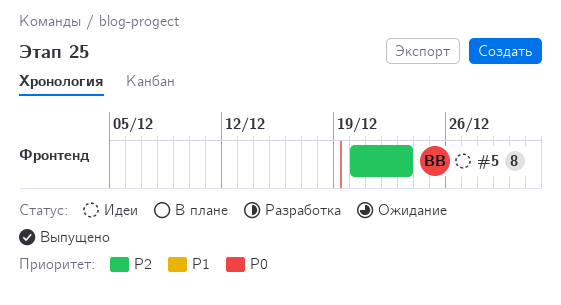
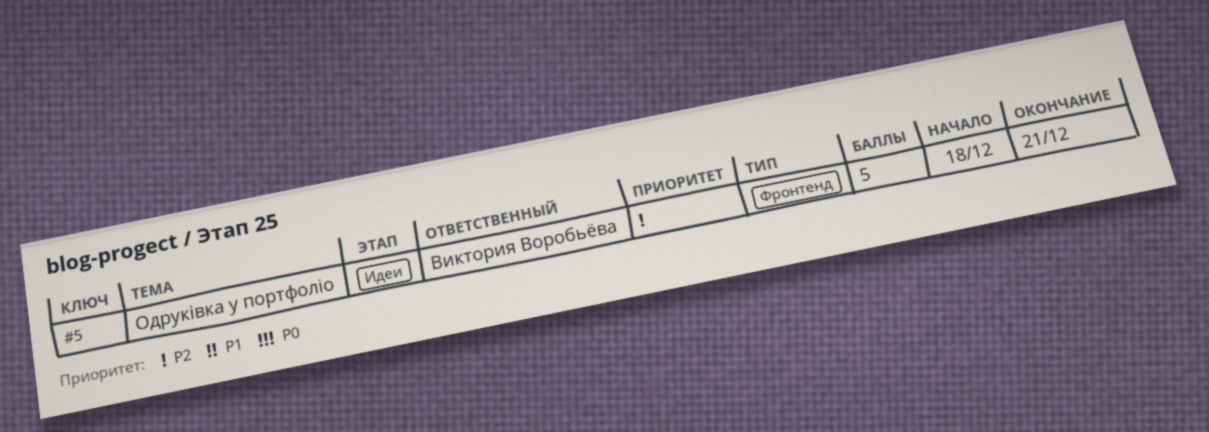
#5, estimate: 8 -> 5
#5, start: Dec 20 -> Dec 18
#5, due: Dec 23 -> Dec 21

